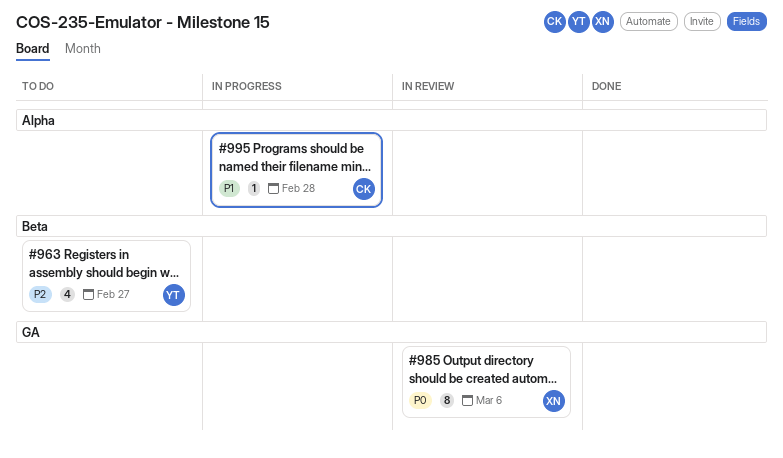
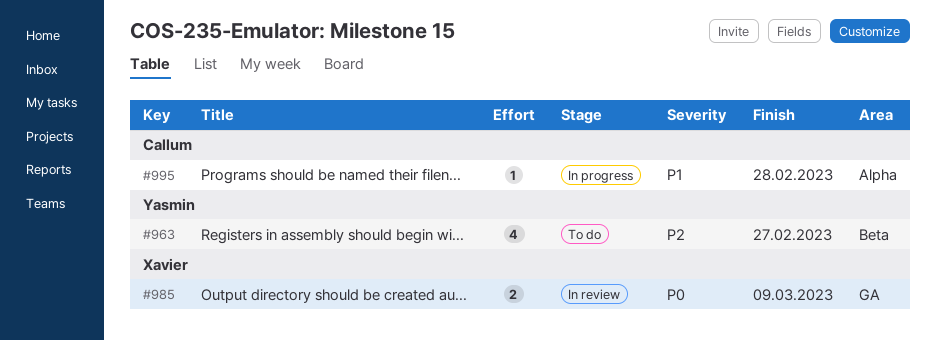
#985, estimate: 8 -> 2
#985, due: Mar 6 -> Mar 9

